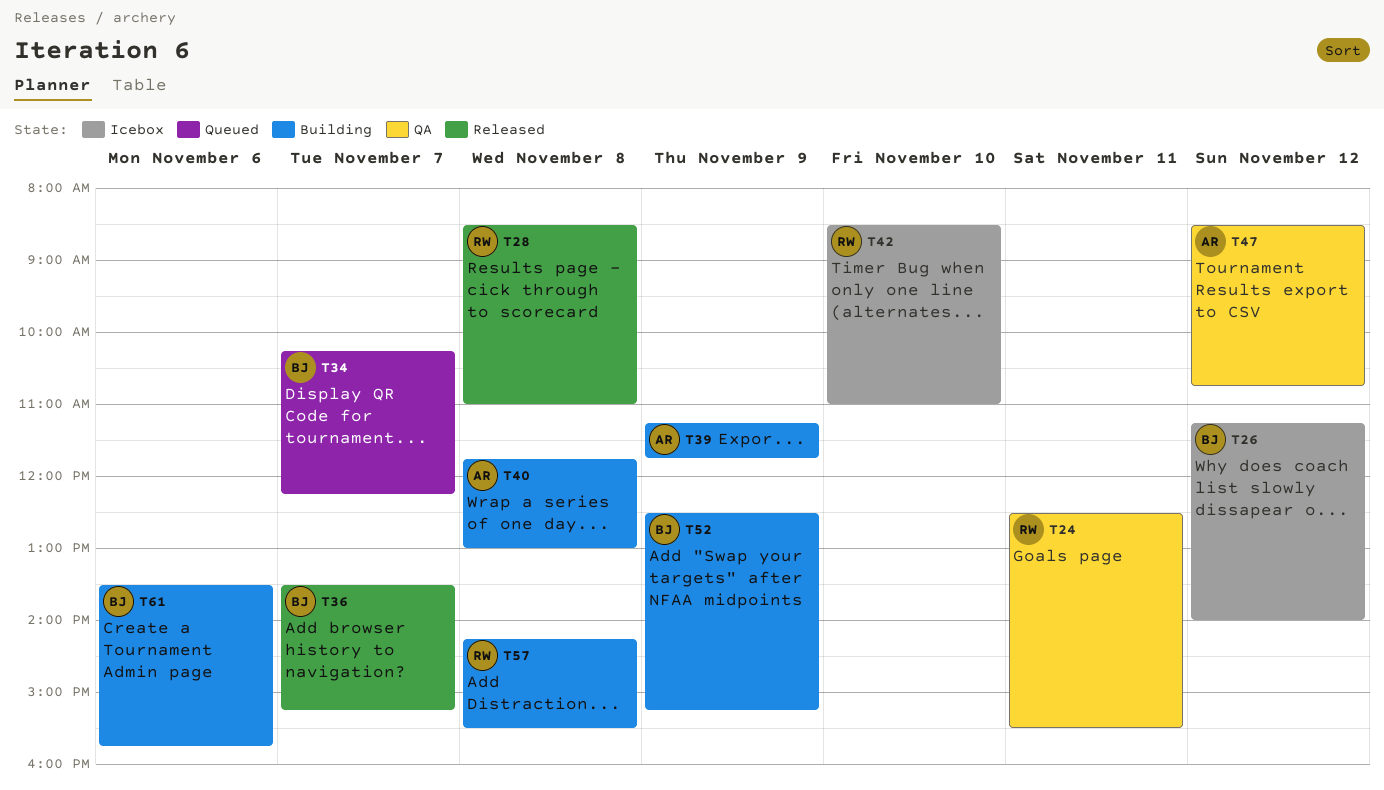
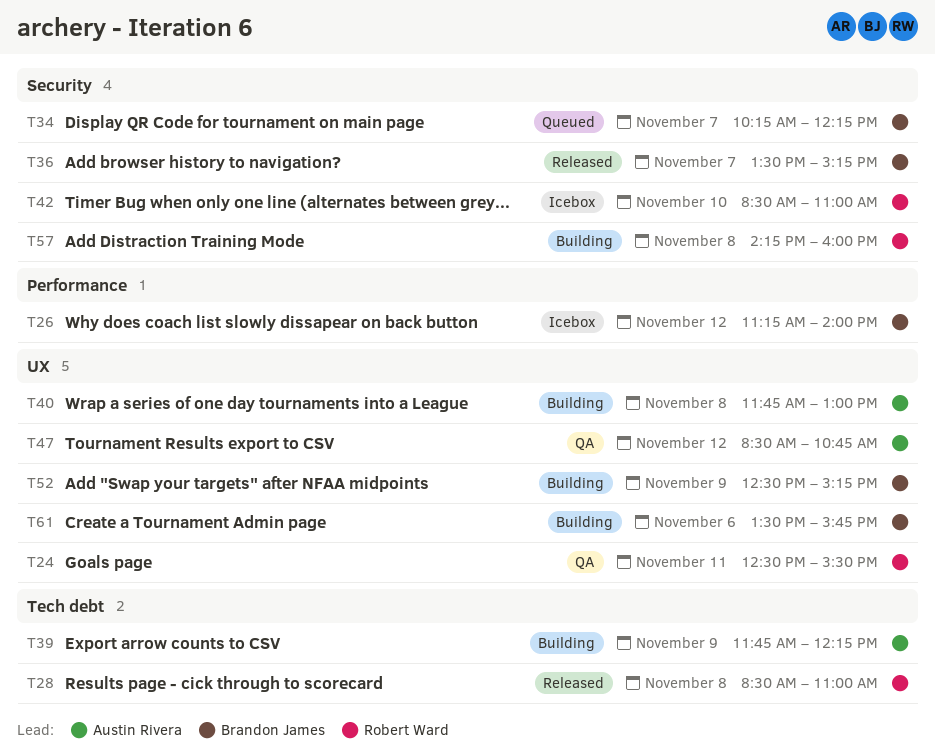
T39, begins: 11:15 -> 11:45
T39, ends: 11:45 -> 12:15
T57, ends: 15:30 -> 16:00

